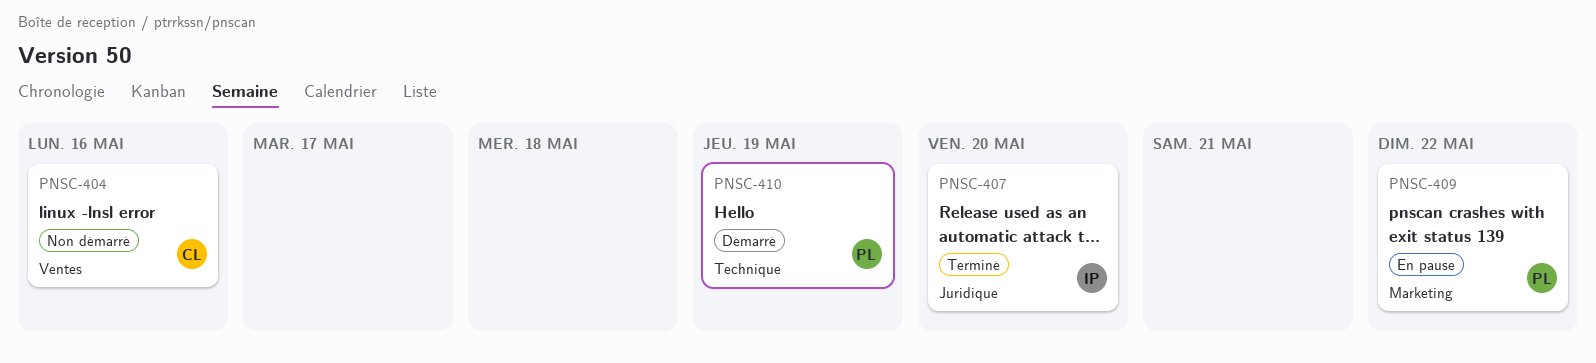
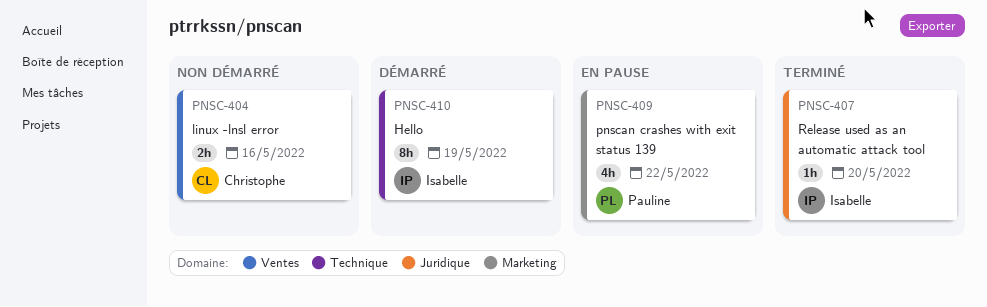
PNSC-410, owner: Pauline -> Isabelle

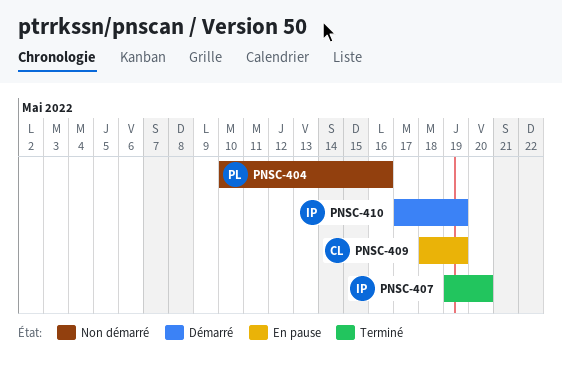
PNSC-404, owner: Christophe -> Pauline
PNSC-409, owner: Pauline -> Christophe
PNSC-409, due: May 22 -> May 19

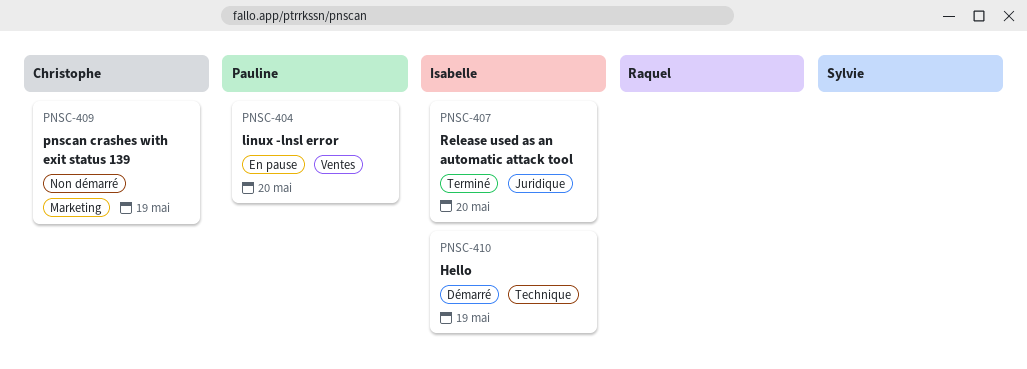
PNSC-404, status: Non démarré -> En pause
PNSC-404, due: May 16 -> May 20
PNSC-409, status: En pause -> Non démarré

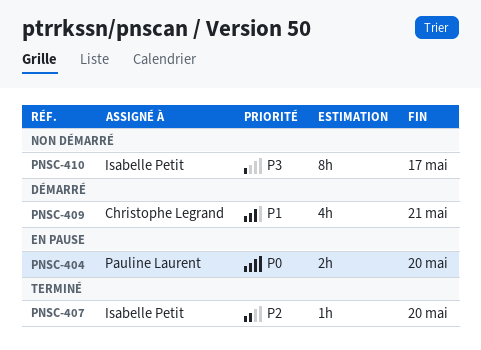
PNSC-409, status: Non démarré -> Démarré
PNSC-409, due: May 19 -> May 21
PNSC-410, status: Démarré -> Non démarré
PNSC-410, due: May 19 -> May 17

